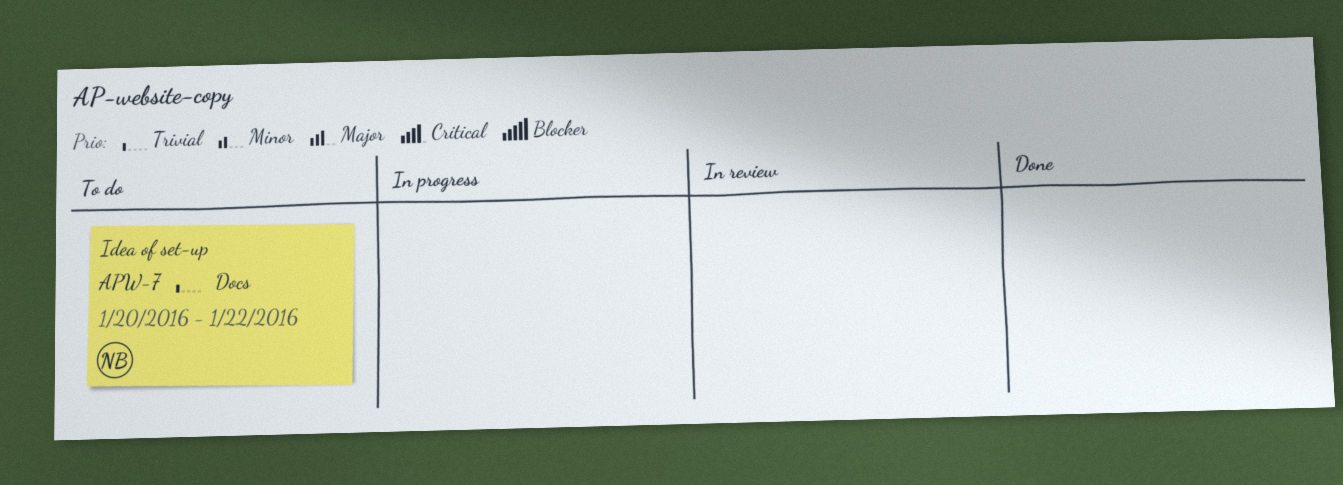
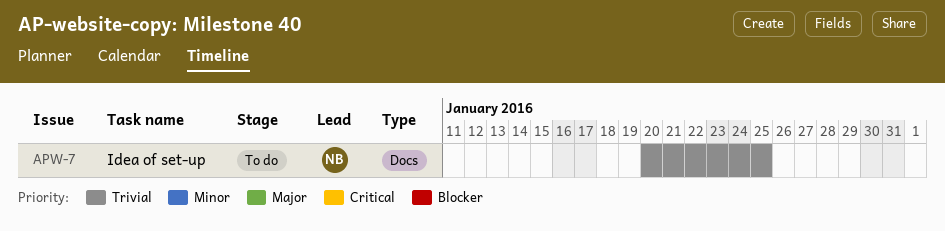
APW-7, due: Jan 22 -> Jan 25

